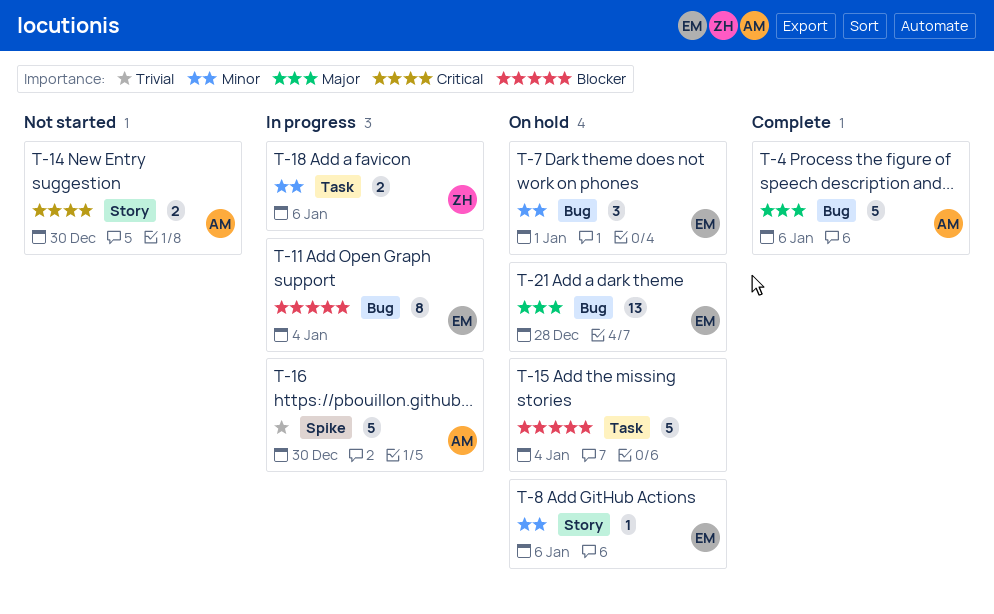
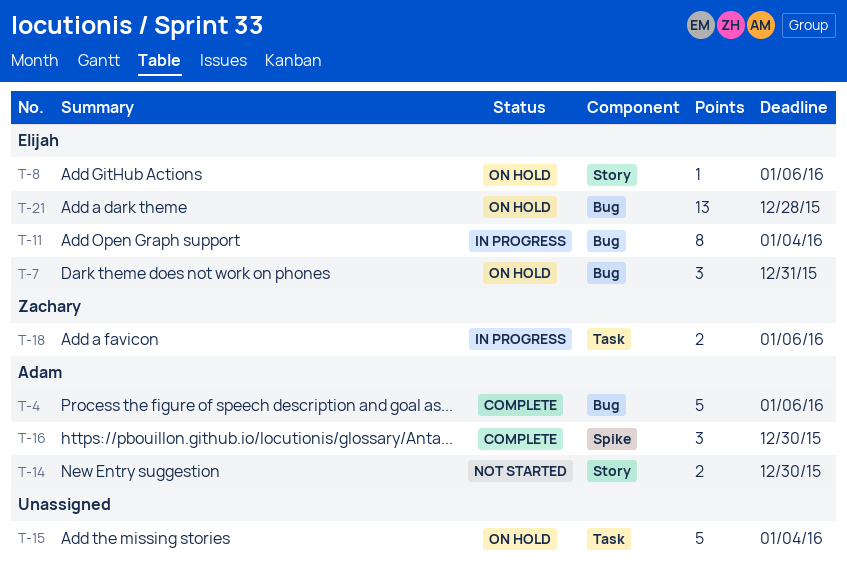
T-7, due: Jan 1 -> Dec 31
T-16, status: In progress -> Complete
T-16, estimate: 5 -> 3

